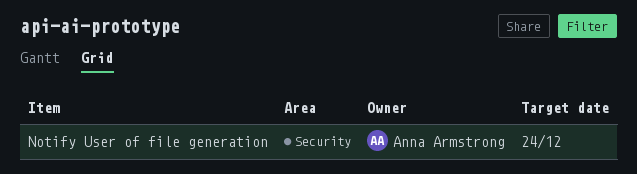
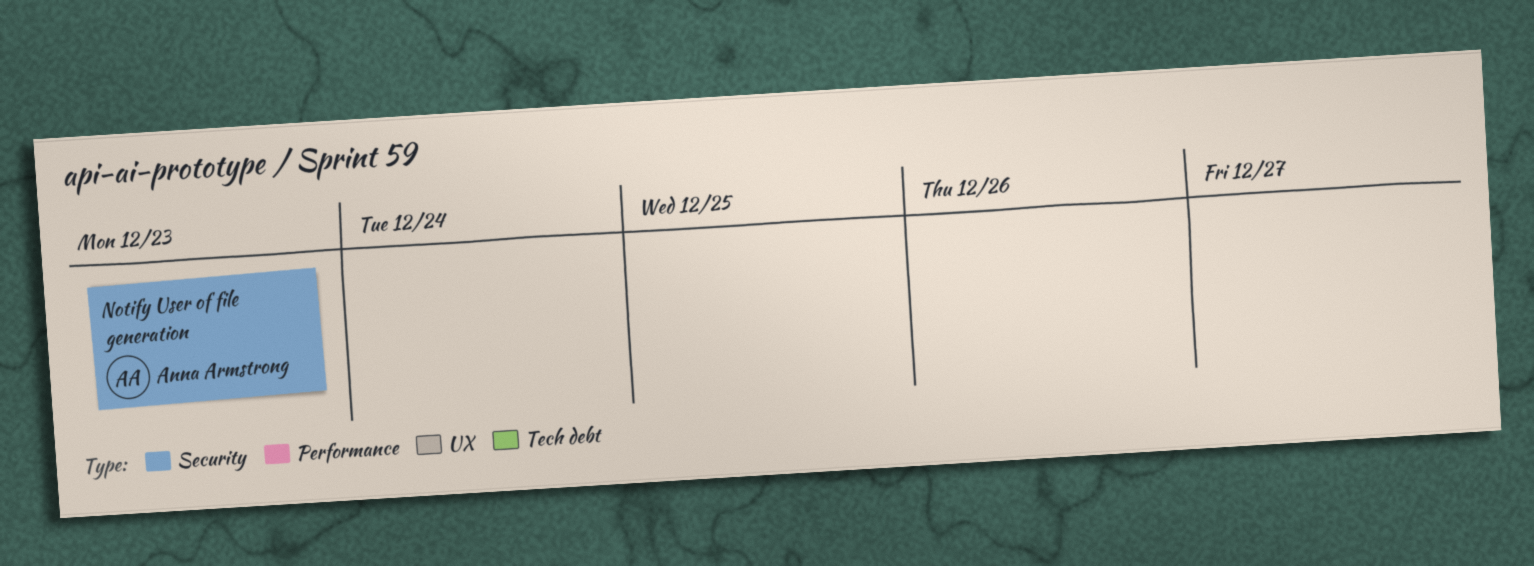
Notify User of file generation, due: Dec 24 -> Dec 23

